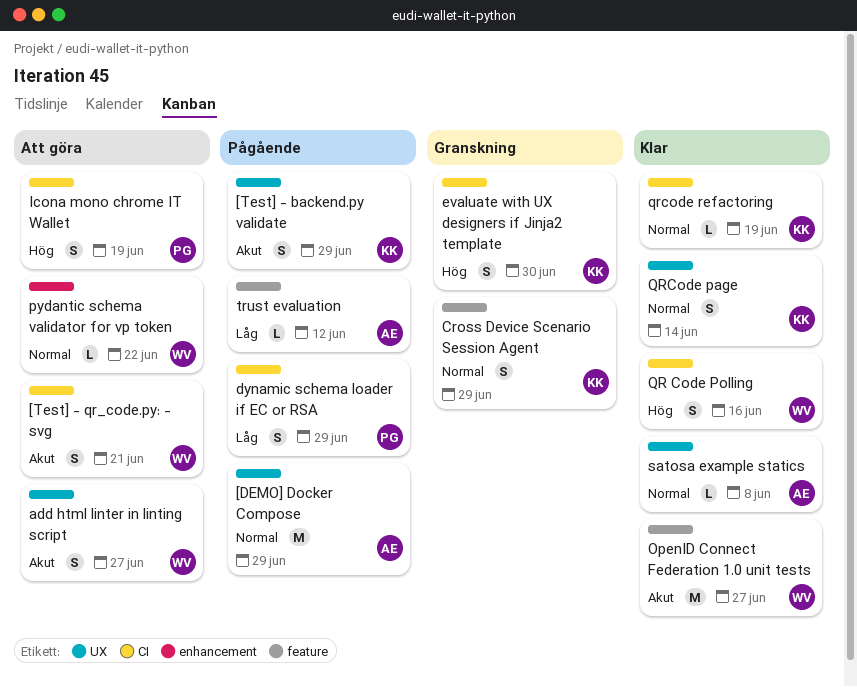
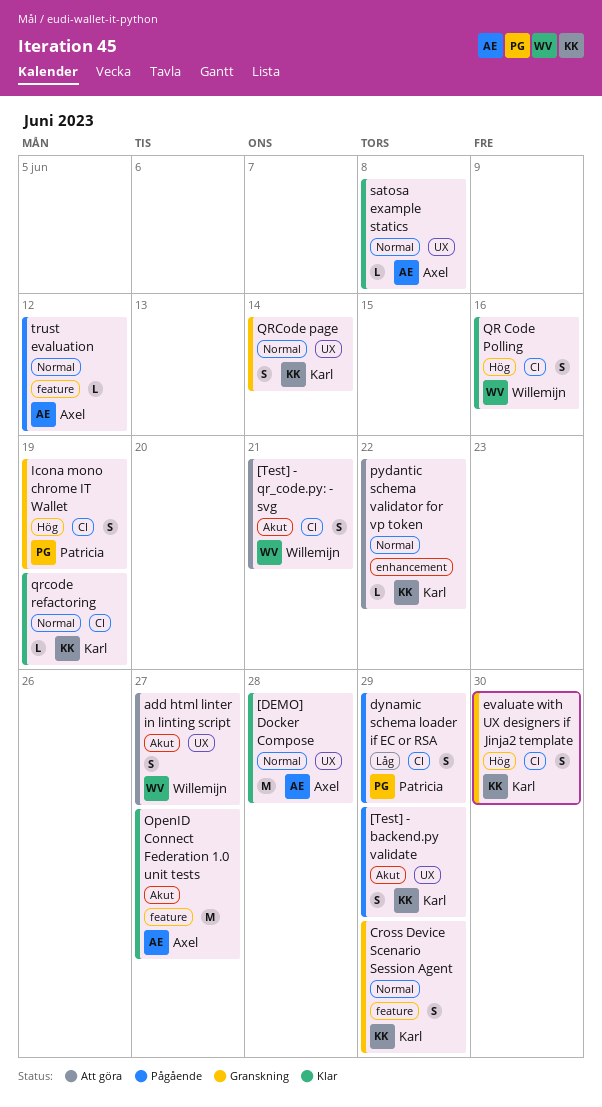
[DEMO] Docker Compose, status: Pågående -> Klar
[DEMO] Docker Compose, due: Jun 29 -> Jun 28
Icona mono chrome IT Wallet, status: Att göra -> Granskning
OpenID Connect Federation 1.0 unit tests, owner: Willemijn -> Axel
pydantic schema validator for vp token, owner: Willemijn -> Karl
QRCode page, status: Klar -> Granskning
trust evaluation, priority: Låg -> Normal

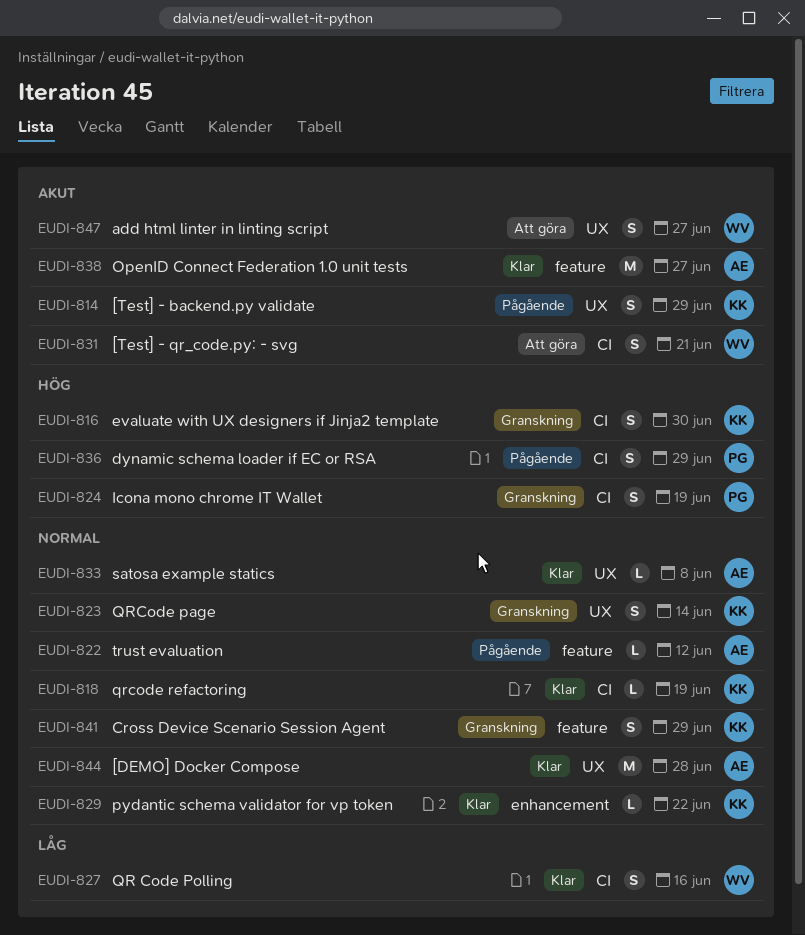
dynamic schema loader if EC or RSA, priority: Låg -> Hög
pydantic schema validator for vp token, status: Att göra -> Klar
QR Code Polling, priority: Hög -> Låg

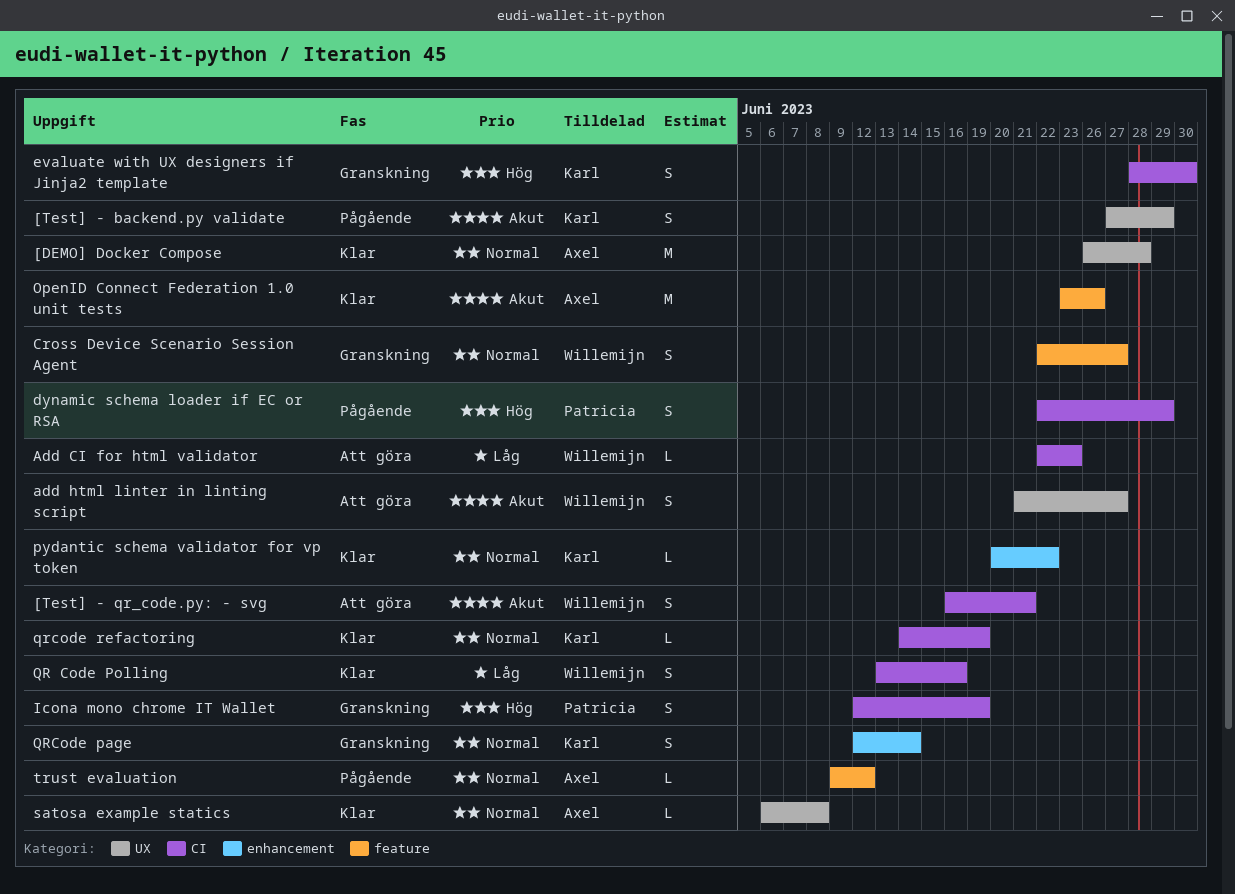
Add CI for html validator: none -> present
Cross Device Scenario Session Agent, owner: Karl -> Willemijn
Cross Device Scenario Session Agent, due: Jun 29 -> Jun 27
OpenID Connect Federation 1.0 unit tests, due: Jun 27 -> Jun 26
QRCode page, label: UX -> enhancement

